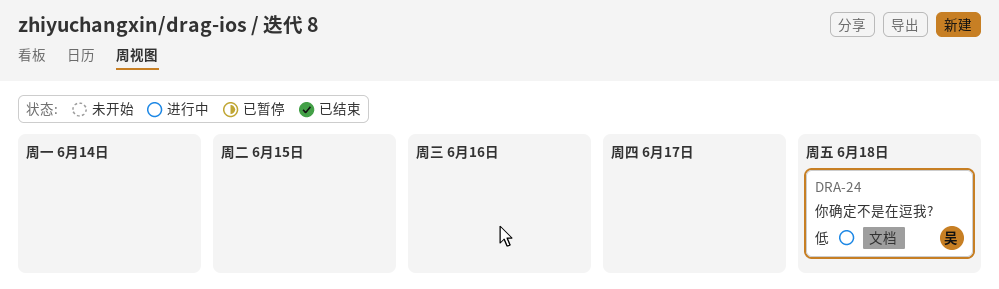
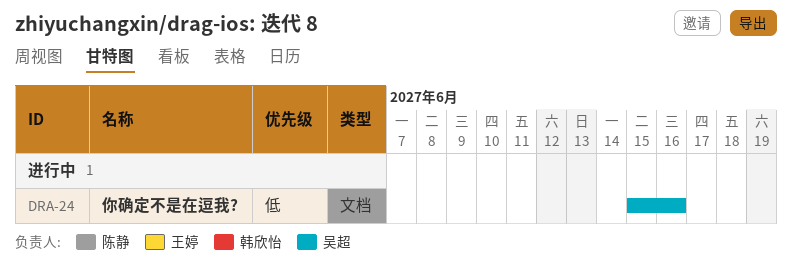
DRA-24, due: Jun 18 -> Jun 16

